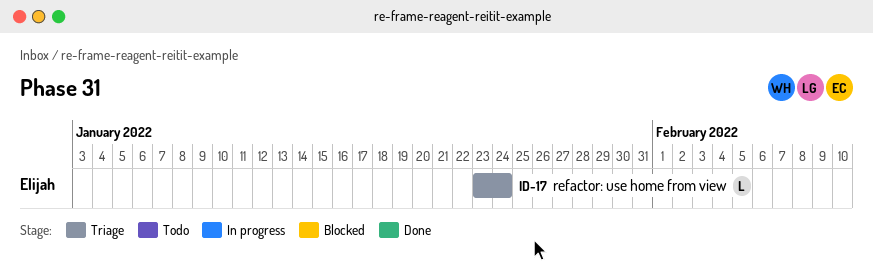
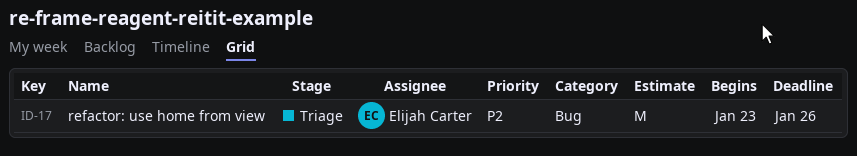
ID-17, estimate: L -> M
ID-17, due: Jan 24 -> Jan 26

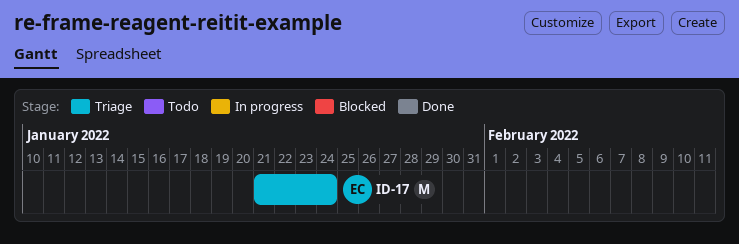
ID-17, start: Jan 23 -> Jan 21
ID-17, due: Jan 26 -> Jan 24

